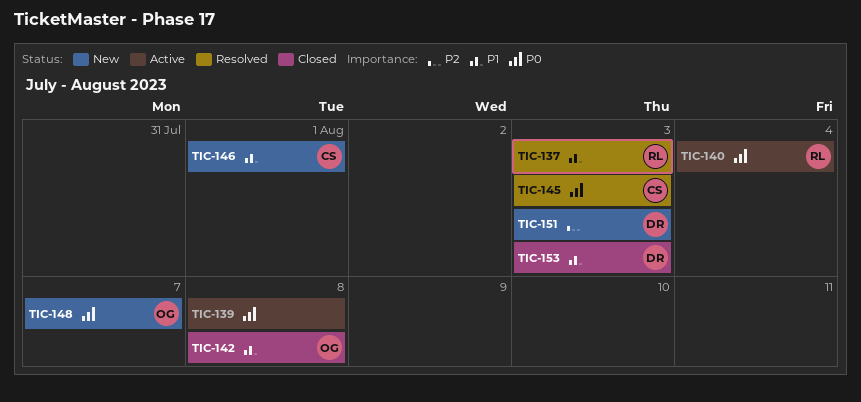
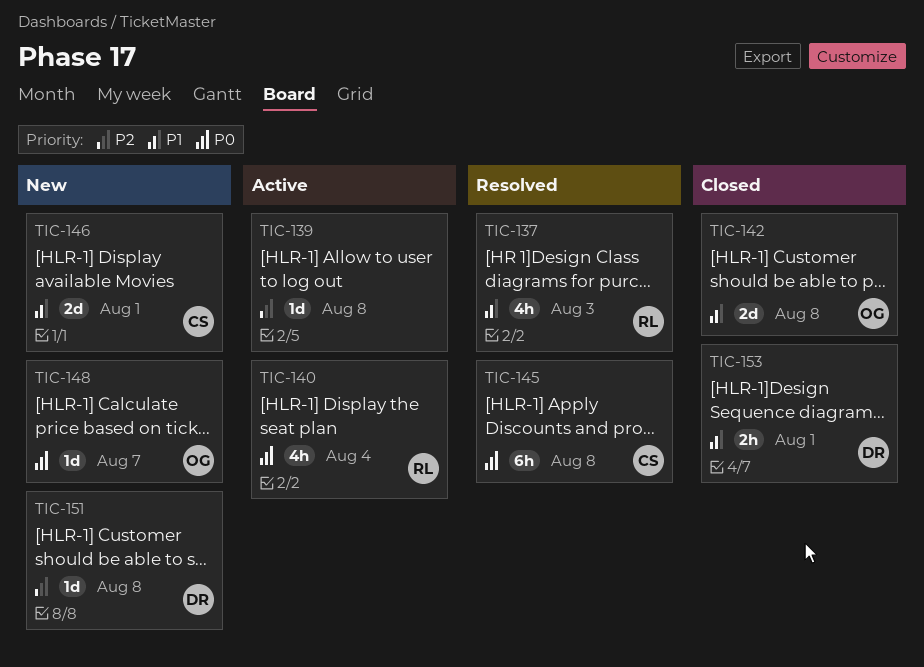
TIC-139, priority: P0 -> P2
TIC-145, due: Aug 3 -> Aug 8
TIC-151, due: Aug 3 -> Aug 8
TIC-153, due: Aug 3 -> Aug 1

